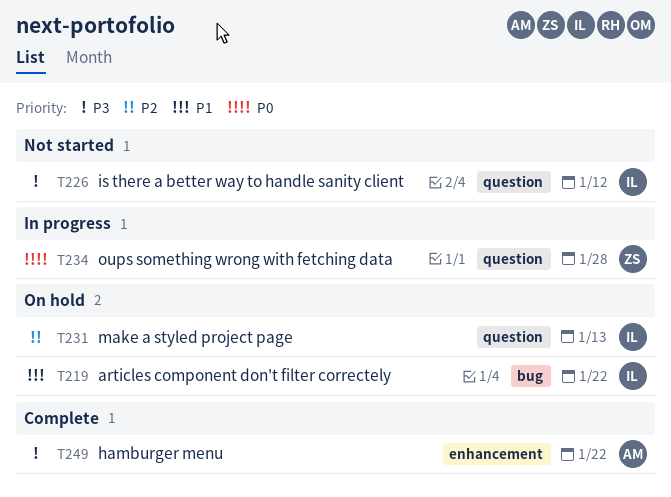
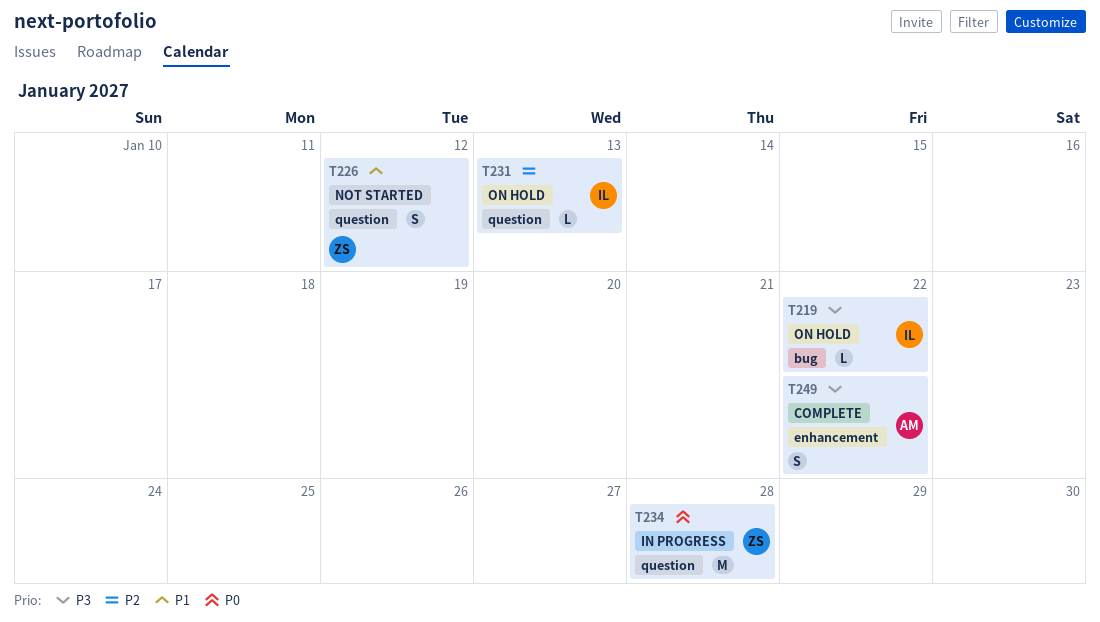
T219, priority: P1 -> P3
T226, owner: IL -> ZS
T226, priority: P3 -> P1

